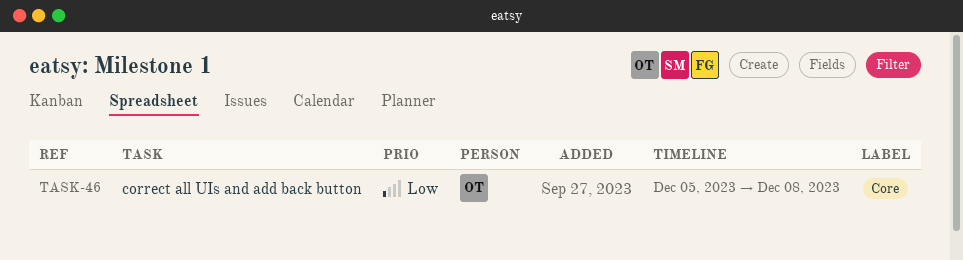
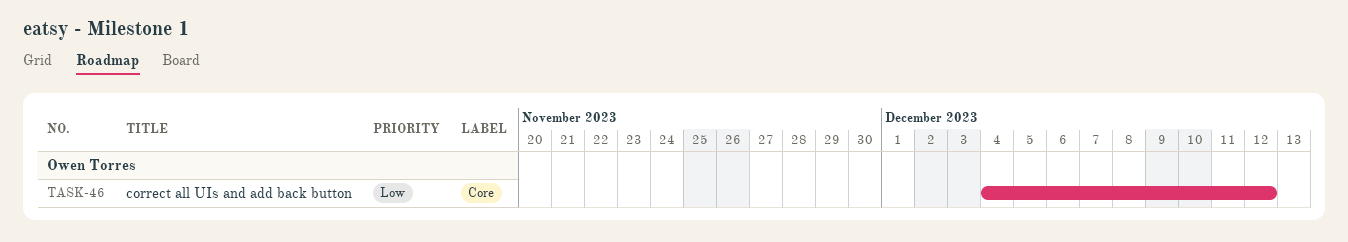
TASK-46, start: Dec 5 -> Dec 4
TASK-46, due: Dec 8 -> Dec 12

